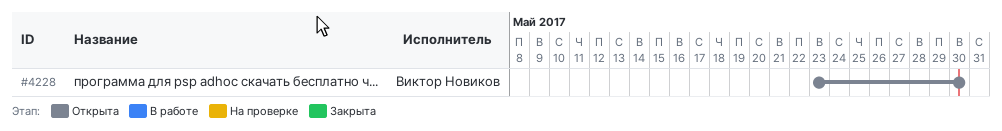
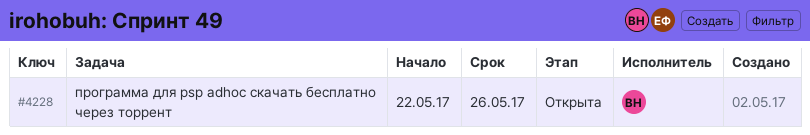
#4228, start: May 23 -> May 22
#4228, due: May 30 -> May 26

